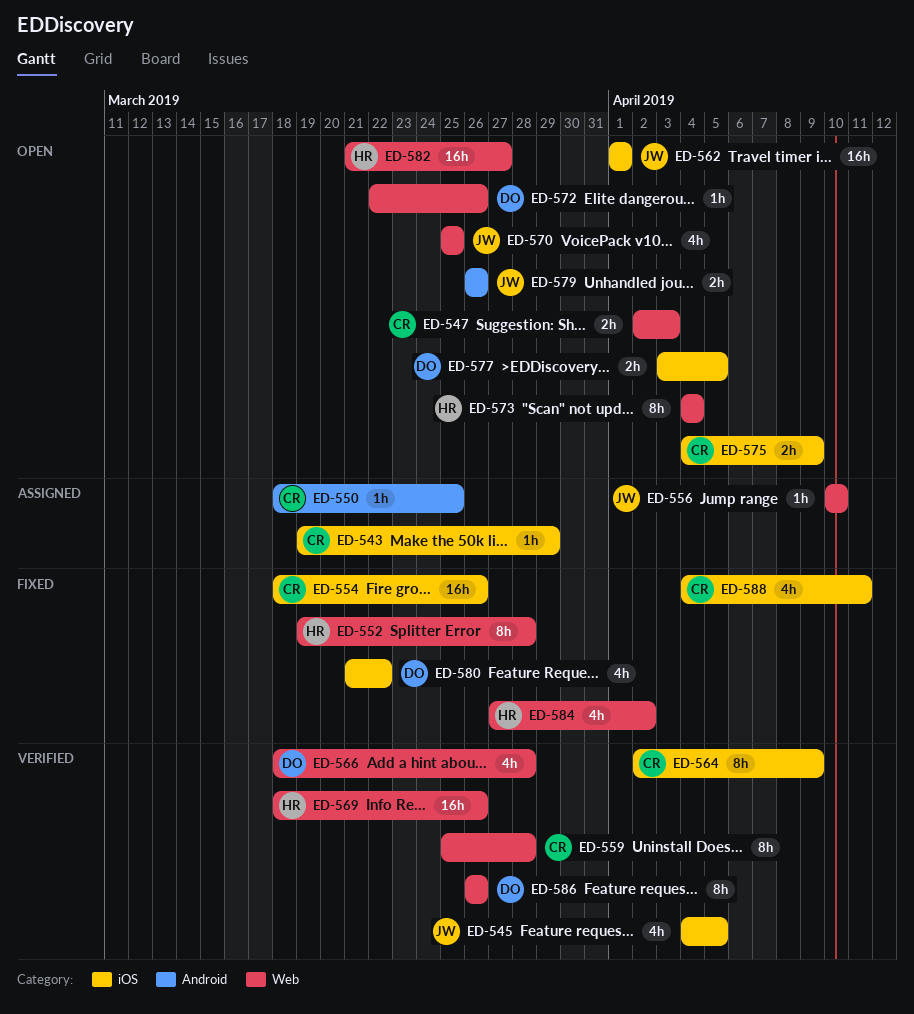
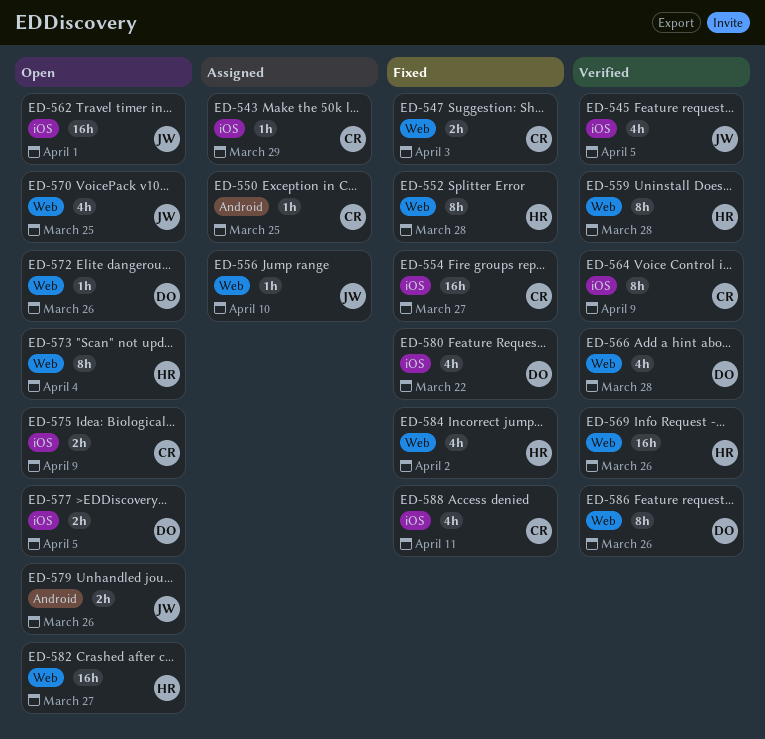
ED-547, status: Open -> Fixed
ED-554, due: Mar 26 -> Mar 27
ED-559, owner: CR -> HR

